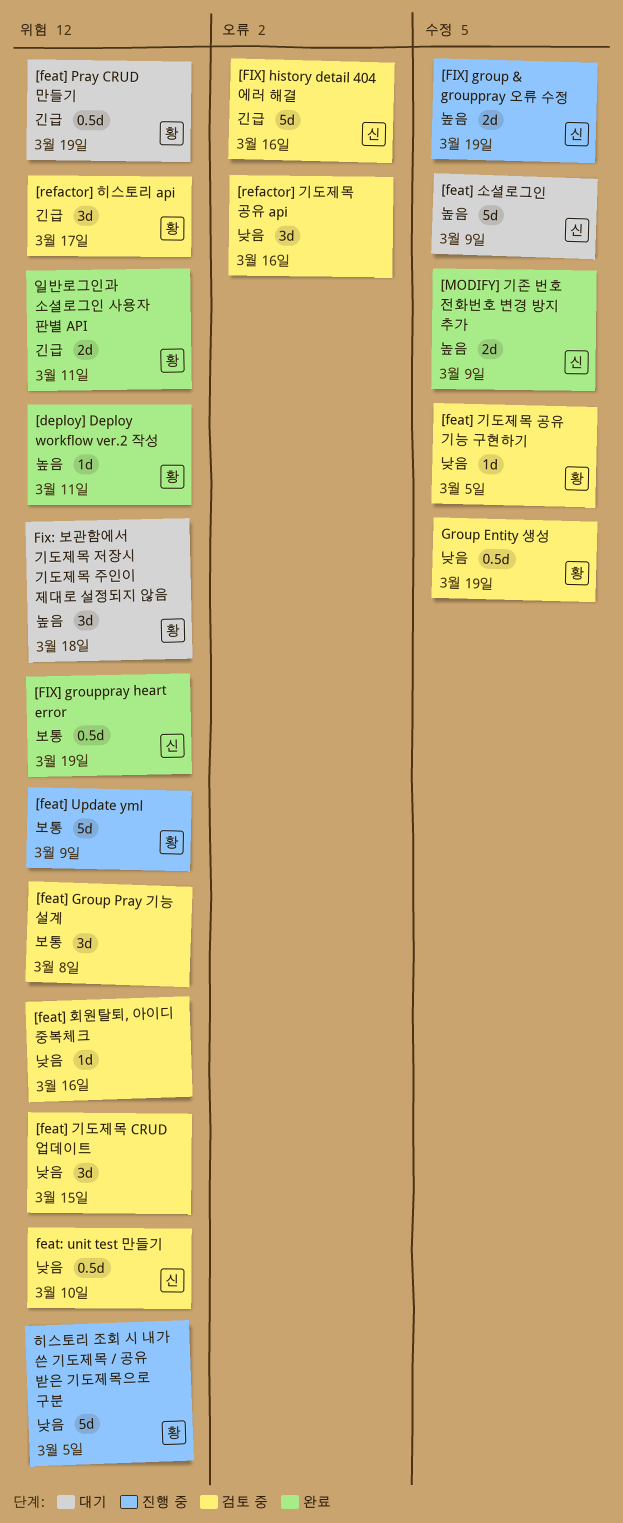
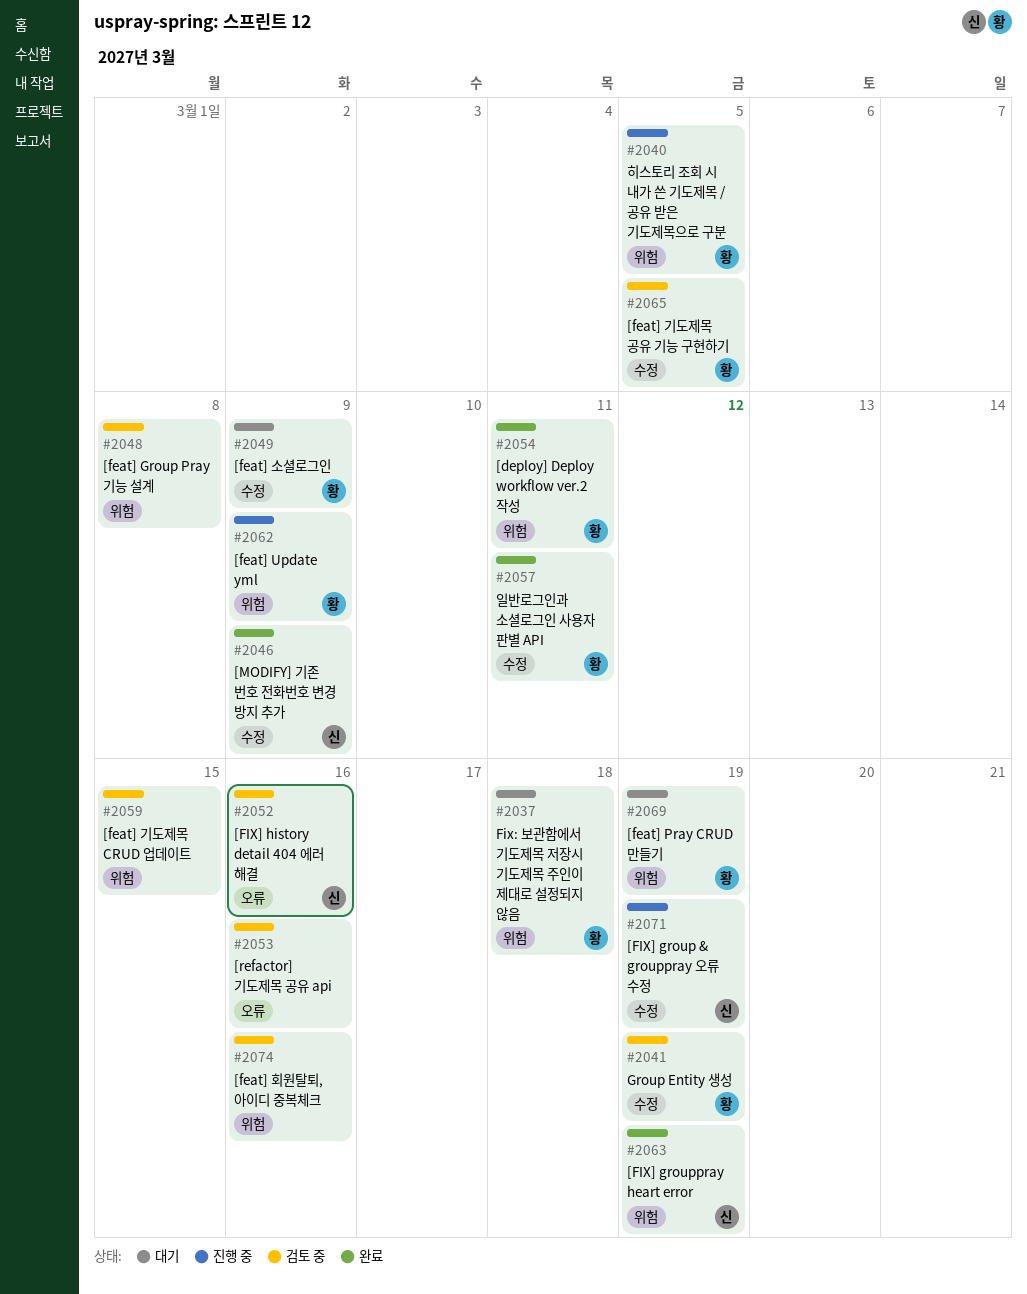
[feat] 소셜로그인, owner: 신 -> 황
[refactor] 히스토리 api: present -> none
feat: unit test 만들기: present -> none
일반로그인과 소셜로그인 사용자 판별 API, label: 위험 -> 수정

